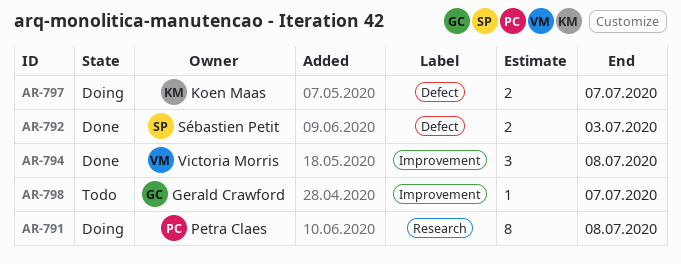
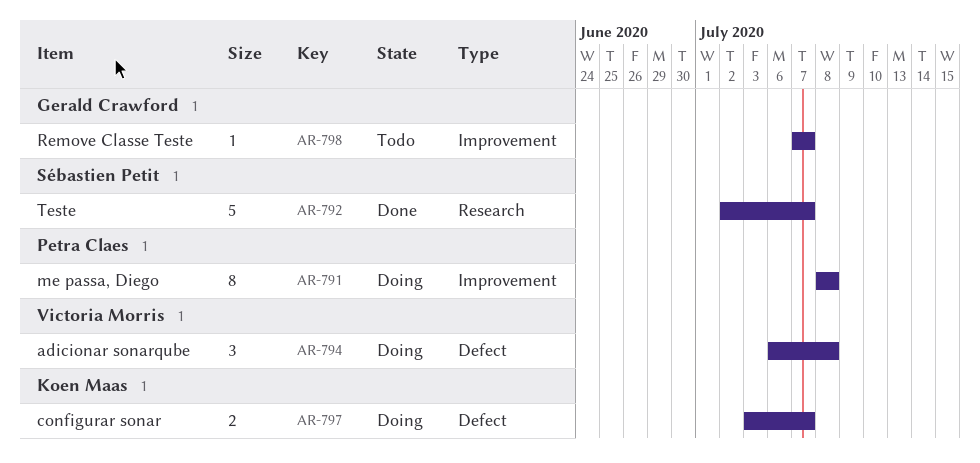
AR-791, label: Research -> Improvement
AR-792, label: Defect -> Research
AR-792, estimate: 2 -> 5
AR-792, due: Jul 3 -> Jul 7
AR-794, status: Done -> Doing
AR-794, label: Improvement -> Defect

